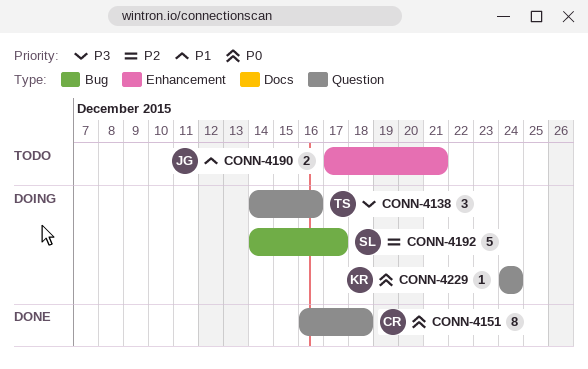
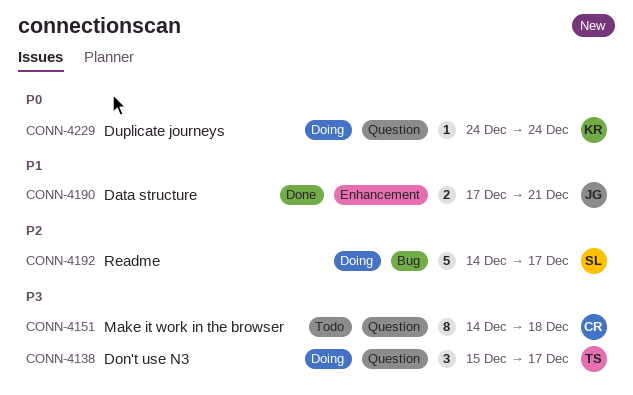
CONN-4138, start: Dec 14 -> Dec 15
CONN-4138, due: Dec 16 -> Dec 17
CONN-4151, status: Done -> Todo
CONN-4151, priority: P0 -> P3
CONN-4151, start: Dec 16 -> Dec 14
CONN-4190, status: Todo -> Done

